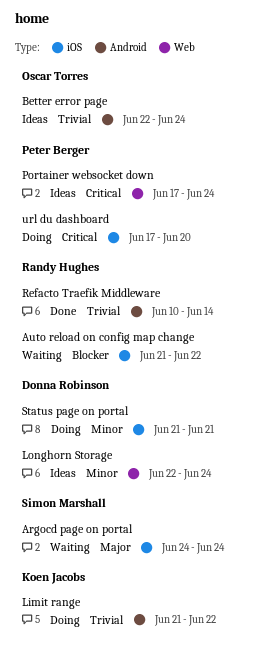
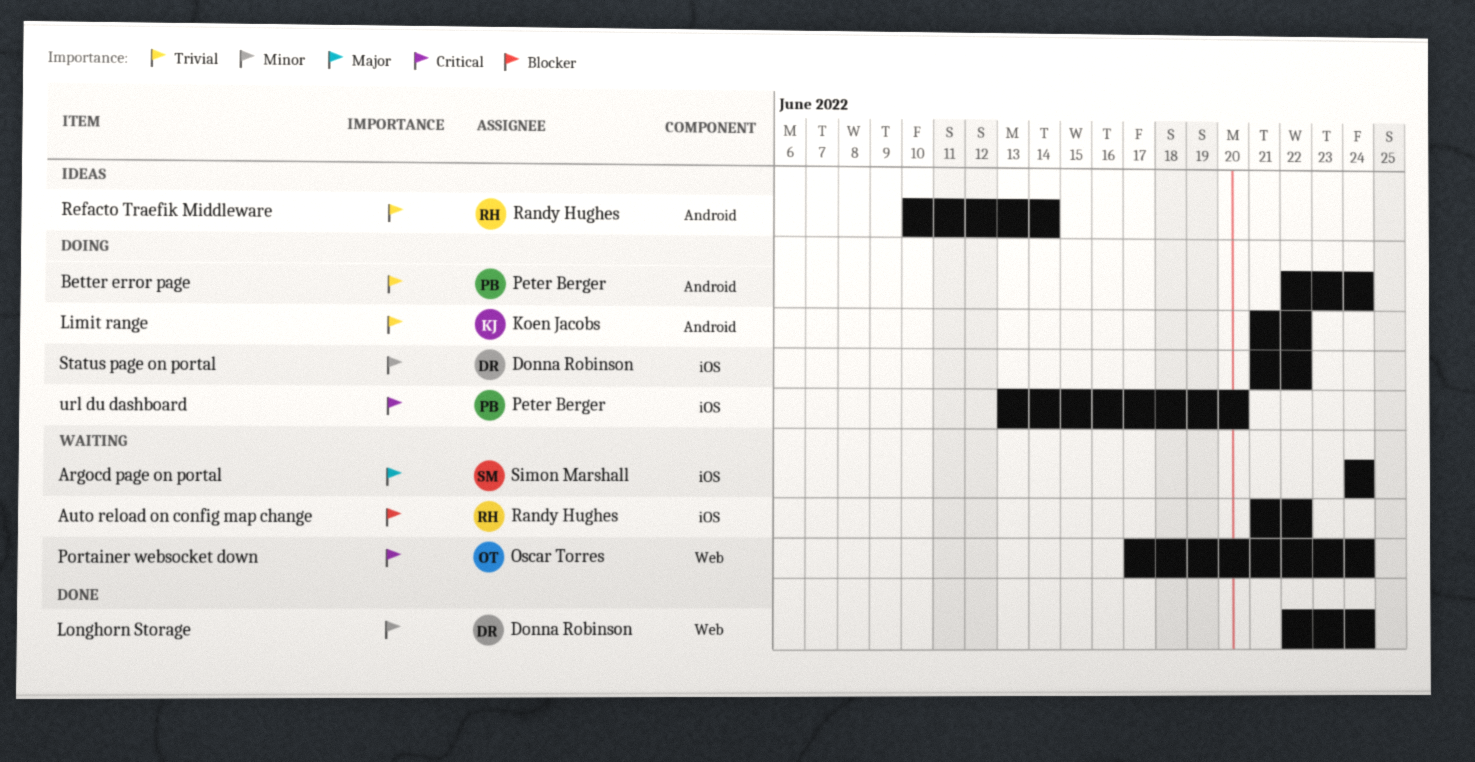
Better error page, status: Ideas -> Doing
Better error page, owner: Oscar Torres -> Peter Berger
Longhorn Storage, status: Ideas -> Done
Portainer websocket down, status: Ideas -> Waiting
Portainer websocket down, owner: Peter Berger -> Oscar Torres
Refacto Traefik Middleware, status: Done -> Ideas
Status page on portal, due: Jun 21 -> Jun 22
url du dashboard, start: Jun 17 -> Jun 13

